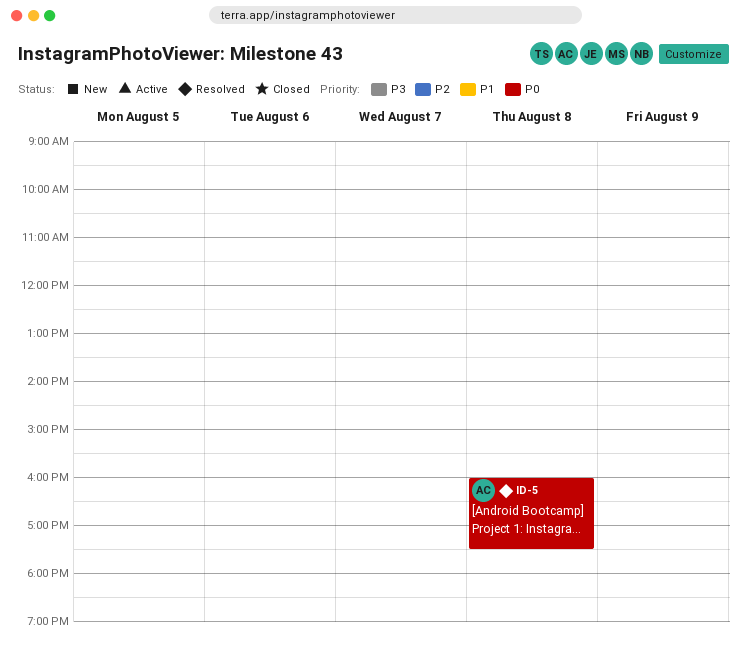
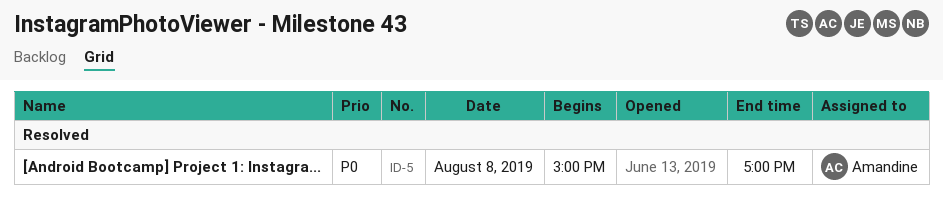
ID-5, begins: 16:00 -> 15:00
ID-5, ends: 17:30 -> 17:00

